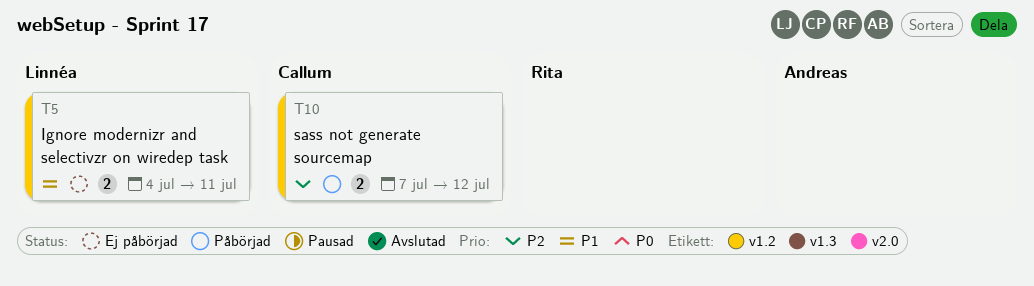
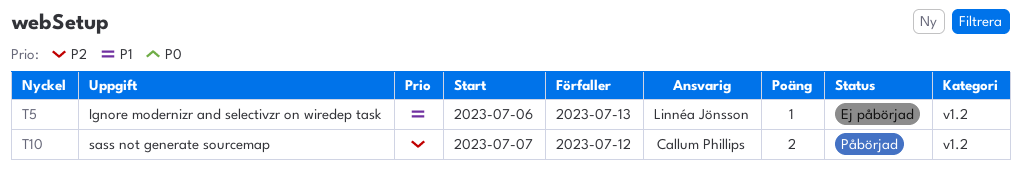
T5, estimate: 2 -> 1
T5, start: Jul 4 -> Jul 6
T5, due: Jul 11 -> Jul 13

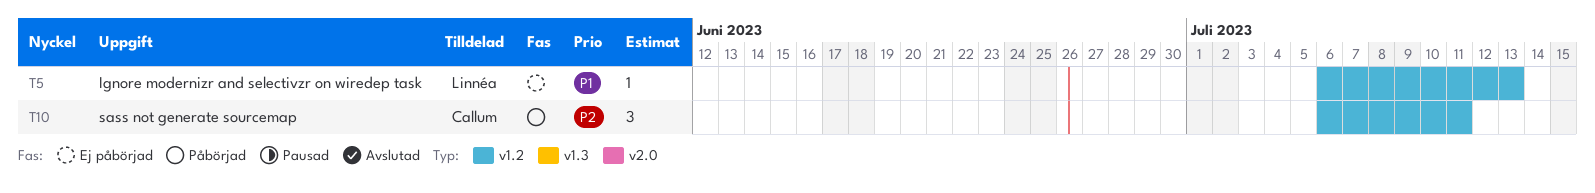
T10, estimate: 2 -> 3
T10, start: Jul 7 -> Jul 6
T10, due: Jul 12 -> Jul 11

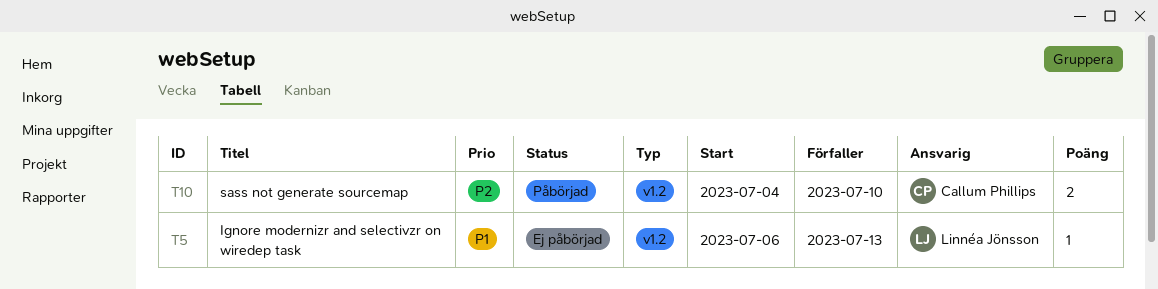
T10, estimate: 3 -> 2
T10, start: Jul 6 -> Jul 4
T10, due: Jul 11 -> Jul 10

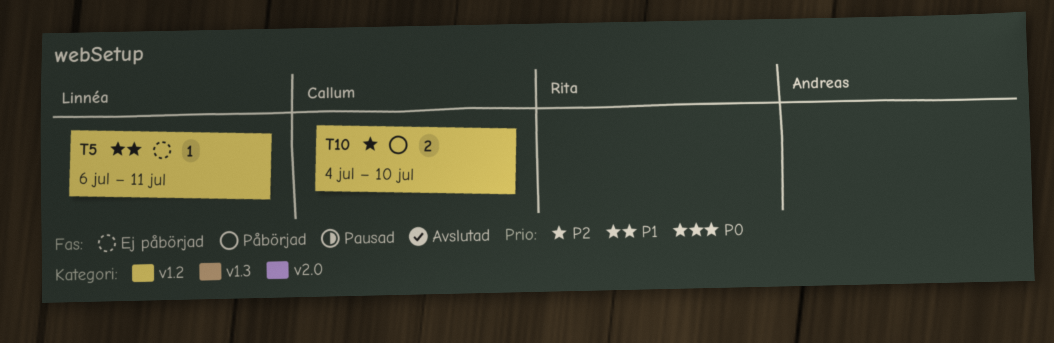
T5, due: Jul 13 -> Jul 11

